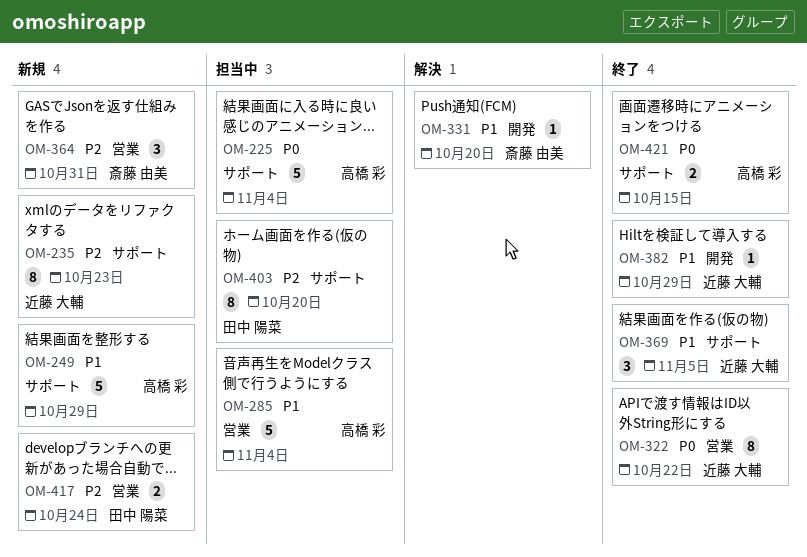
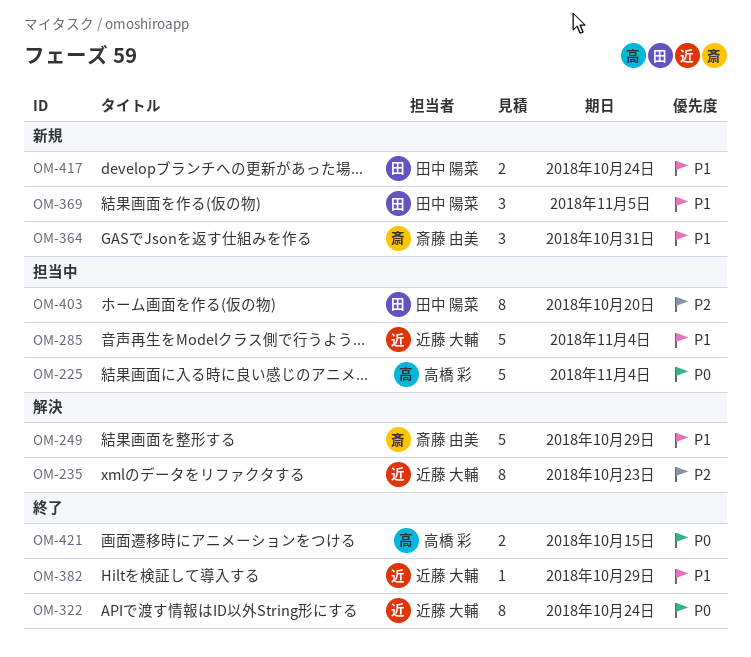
OM-235, status: 新規 -> 解決
OM-249, status: 新規 -> 解決
OM-249, owner: 高橋 彩 -> 斎藤 由美
OM-285, owner: 高橋 彩 -> 近藤 大輔
OM-322, due: Oct 22 -> Oct 24
OM-331: present -> none
OM-364, priority: P2 -> P1
OM-369, status: 終了 -> 新規
OM-369, owner: 近藤 大輔 -> 田中 陽菜
OM-417, priority: P2 -> P1

